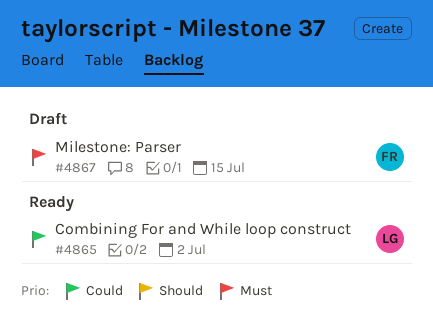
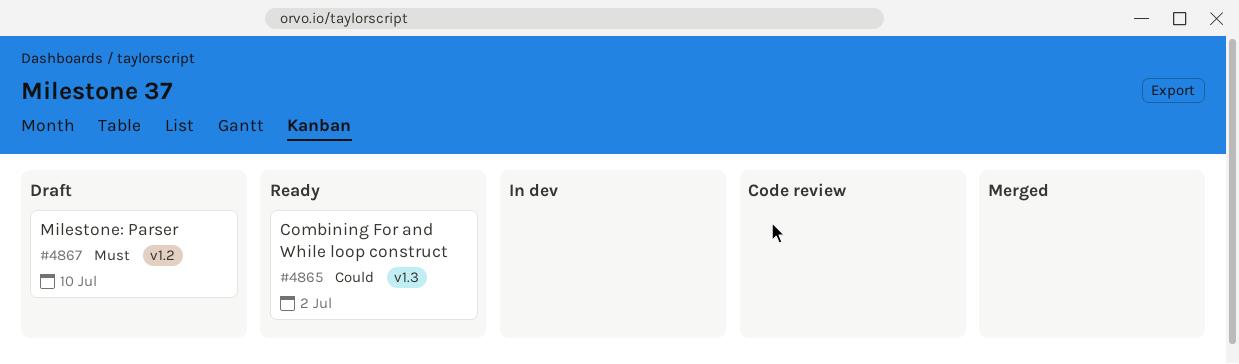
#4867, due: Jul 15 -> Jul 10

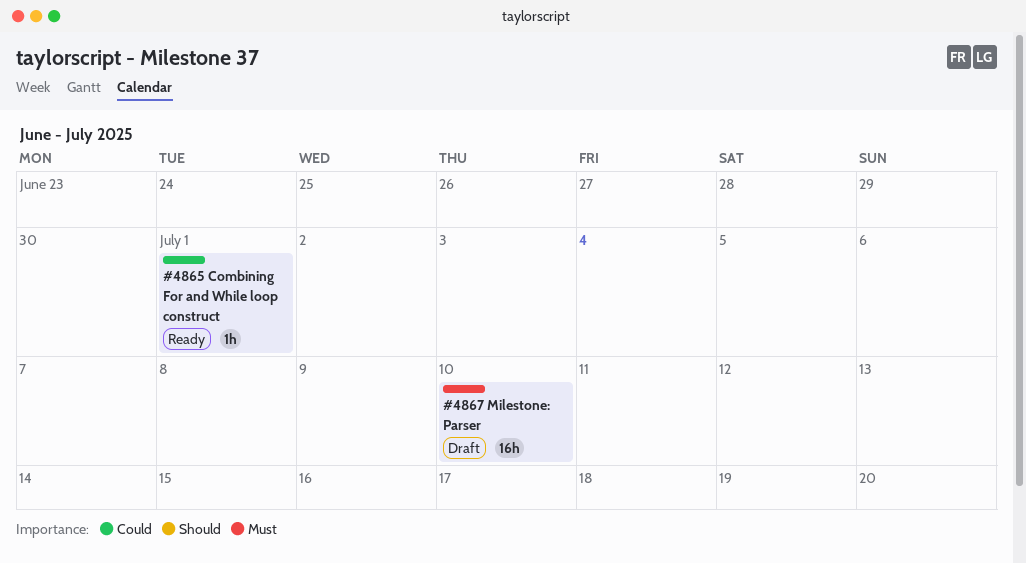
#4865, due: Jul 2 -> Jul 1

